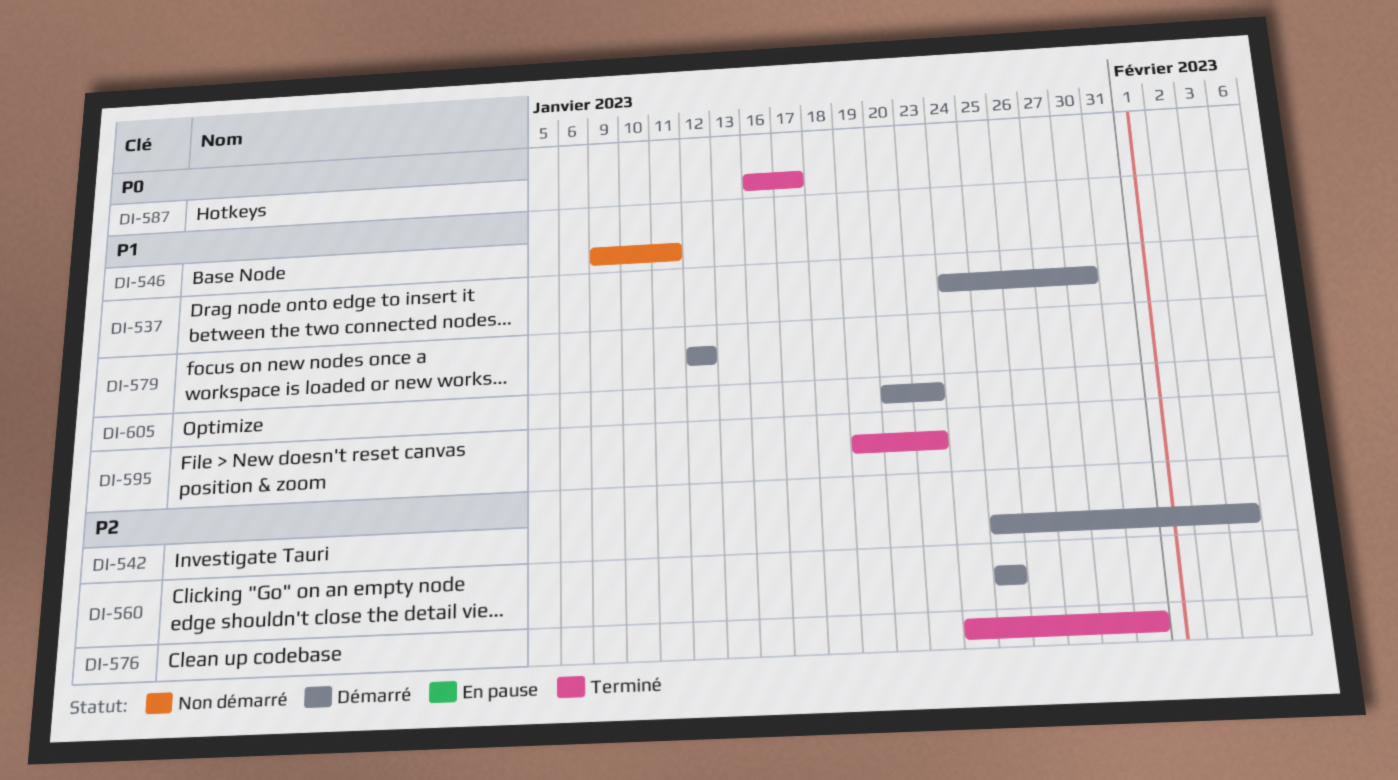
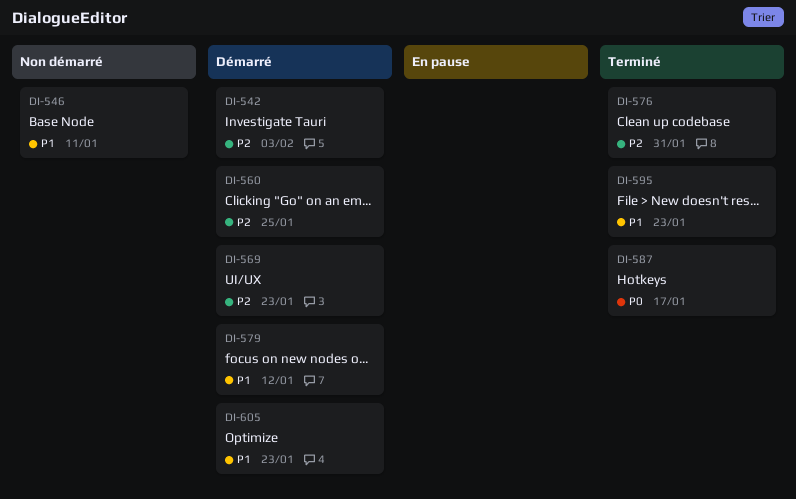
DI-537: present -> none
DI-569: none -> present

